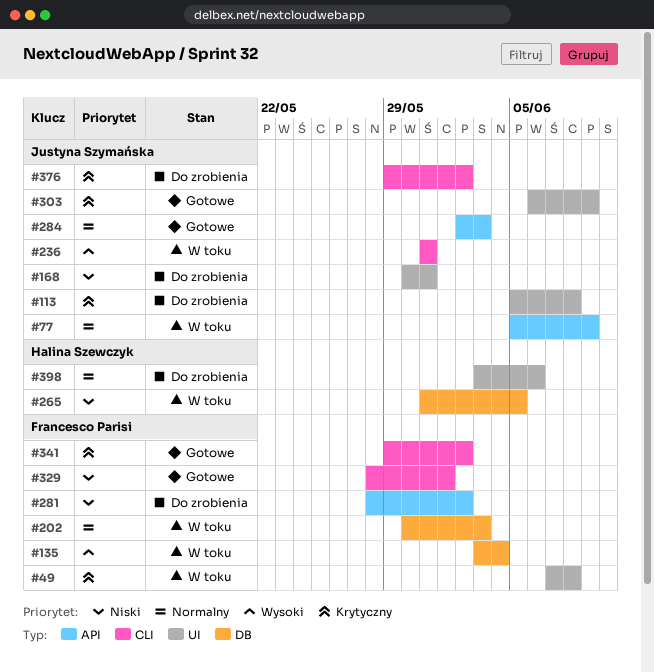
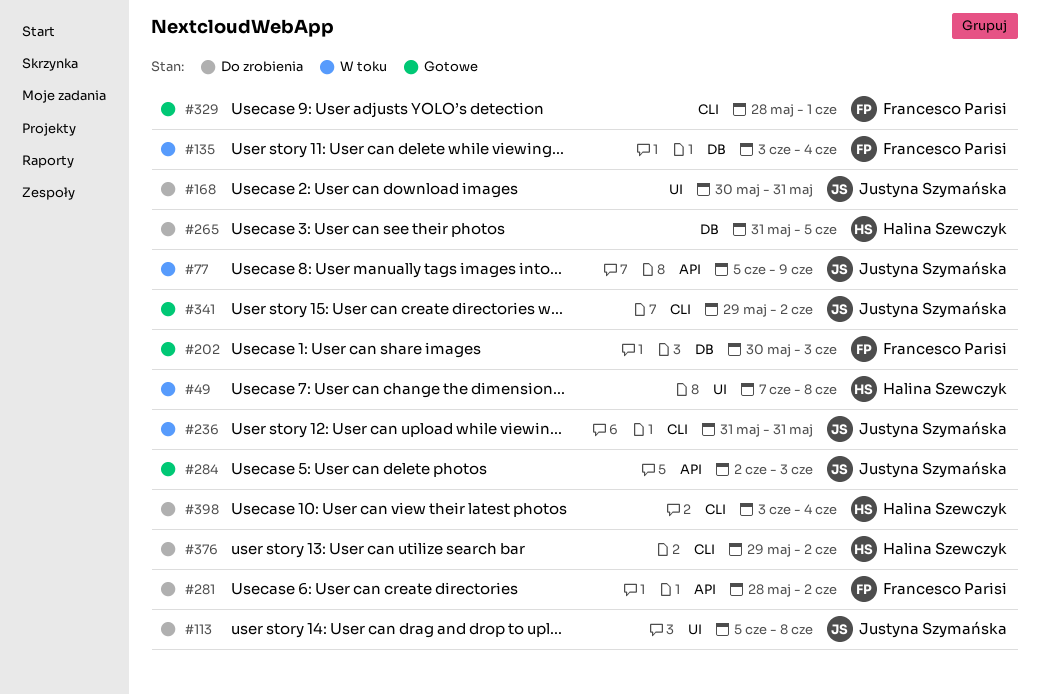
#49, owner: Francesco Parisi -> Halina Szewczyk
#202, status: W toku -> Gotowe
#265, status: W toku -> Do zrobienia
#303: present -> none
#341, owner: Francesco Parisi -> Justyna Szymańska
#376, owner: Justyna Szymańska -> Halina Szewczyk
#398, label: UI -> CLI
#398, due: Jun 6 -> Jun 4

